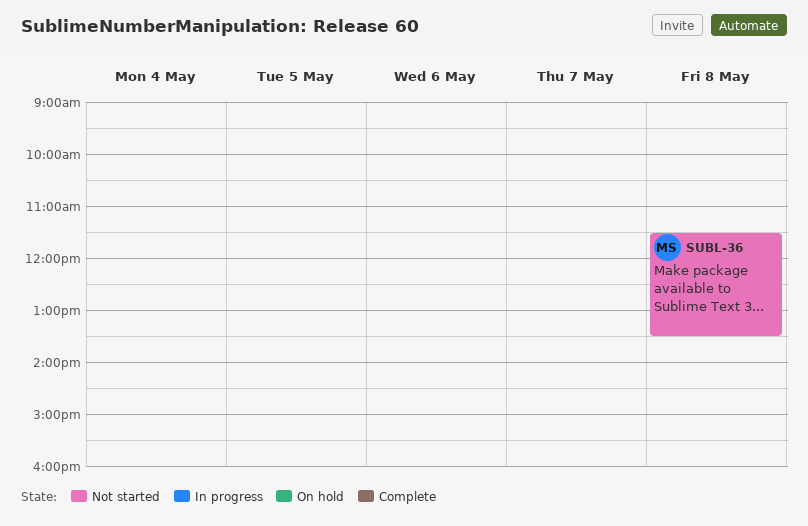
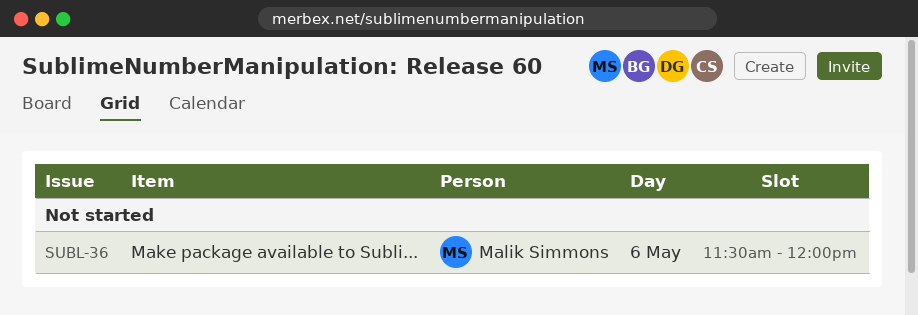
SUBL-36, day: May 8 -> May 6
SUBL-36, ends: 13:30 -> 12:00

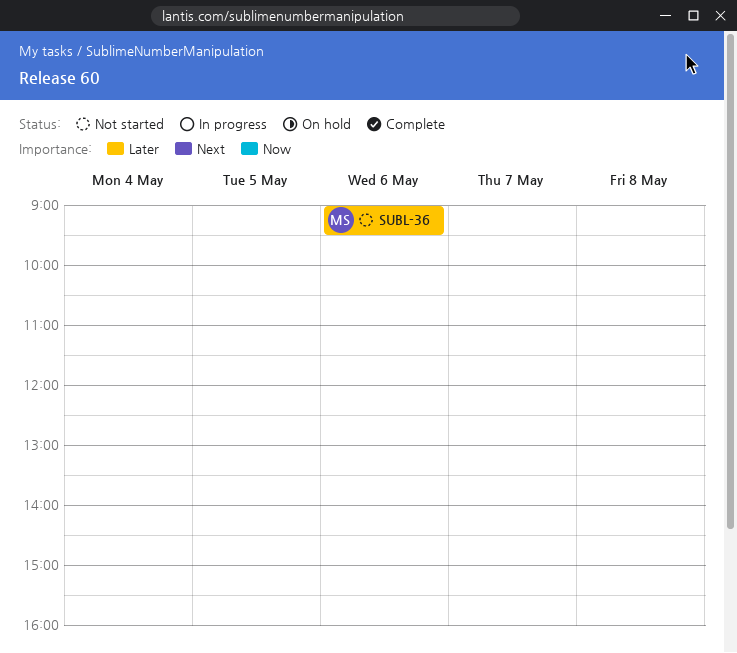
SUBL-36, begins: 11:30 -> 09:00
SUBL-36, ends: 12:00 -> 09:30

